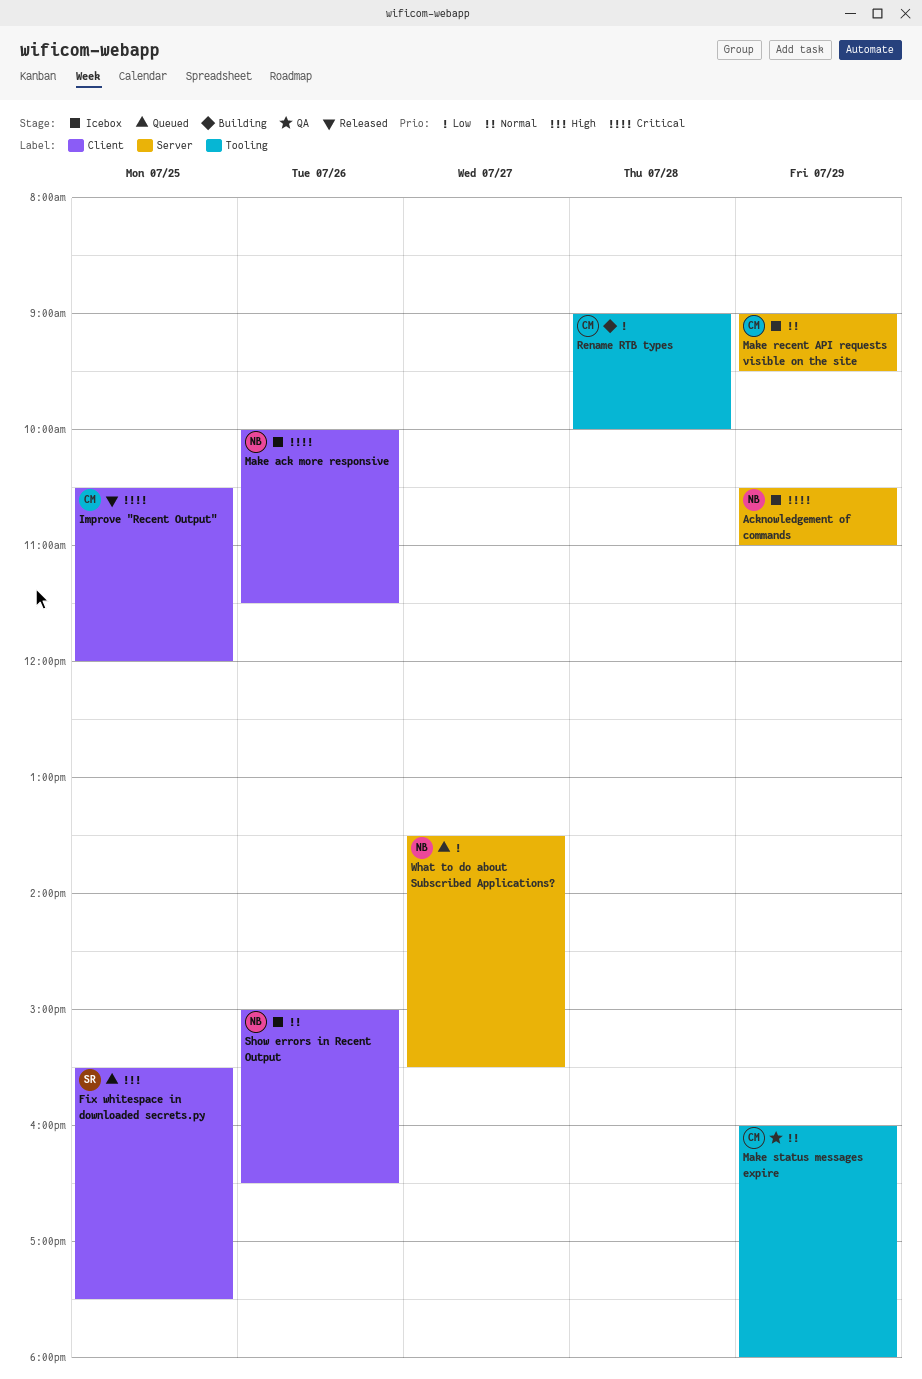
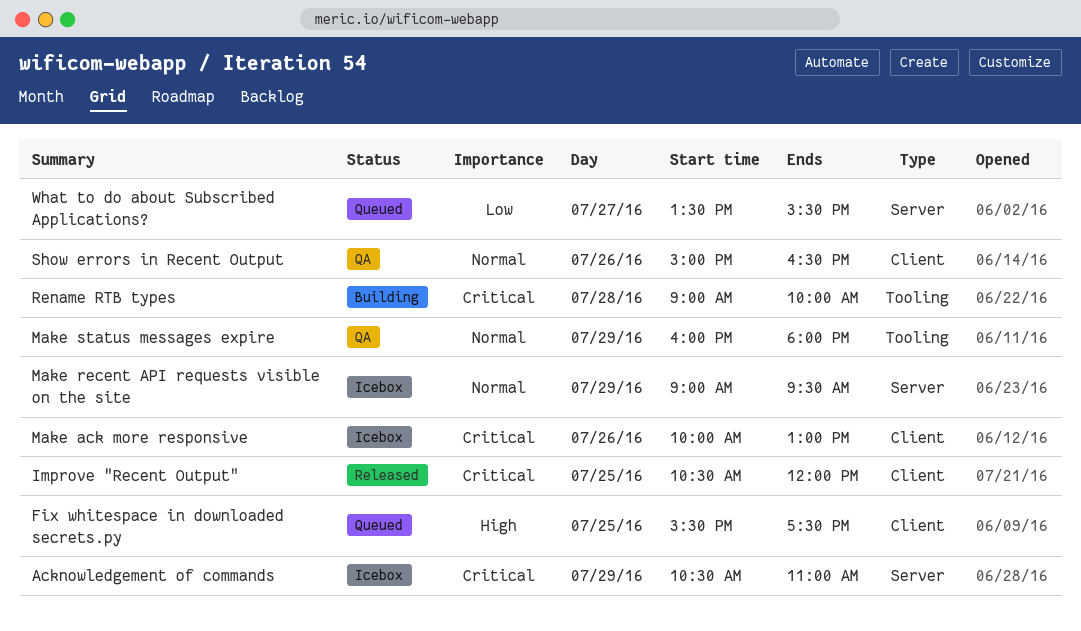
Make ack more responsive, ends: 11:30 -> 13:00
Rename RTB types, priority: Low -> Critical
Show errors in Recent Output, status: Icebox -> QA

